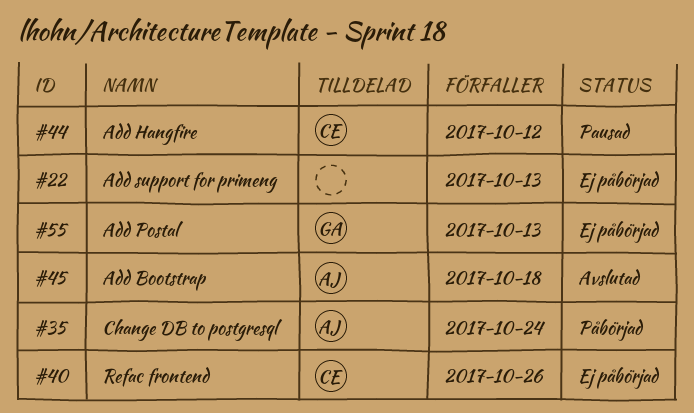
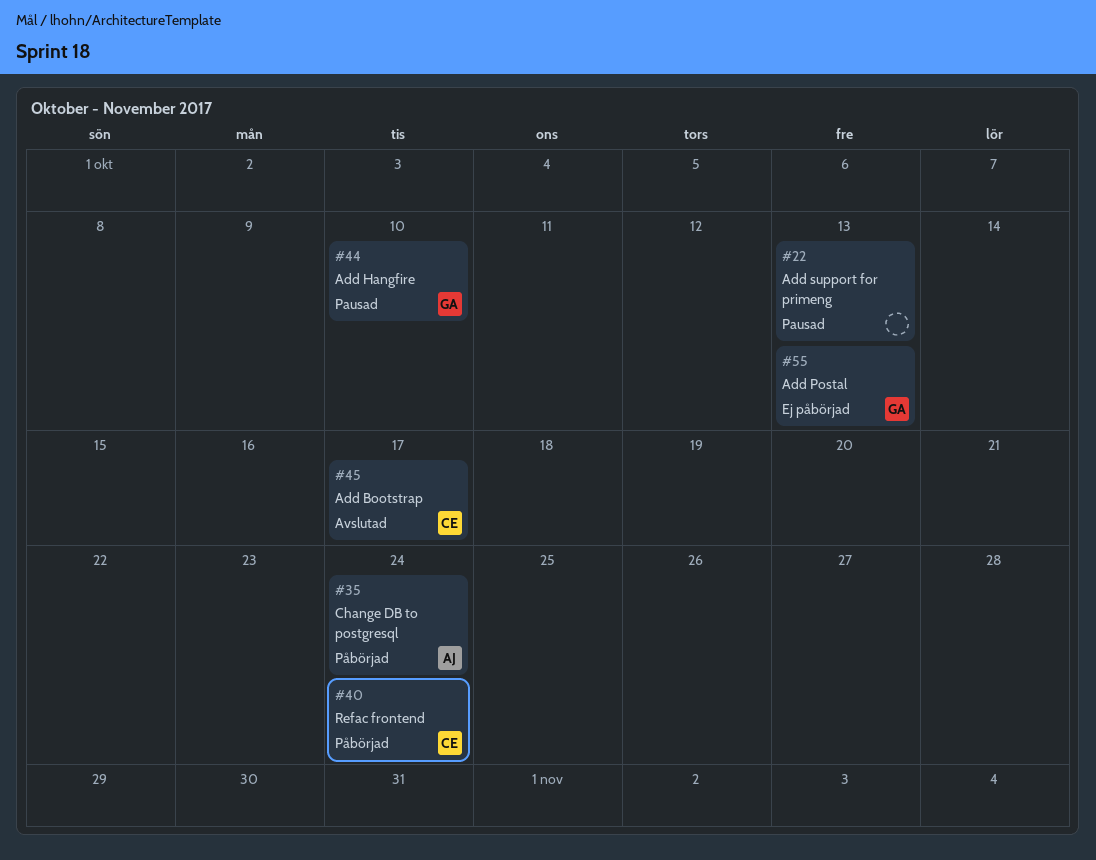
#22, status: Ej påbörjad -> Pausad
#40, status: Ej påbörjad -> Påbörjad
#40, due: Oct 26 -> Oct 24
#44, owner: CE -> GA
#44, due: Oct 12 -> Oct 10
#45, owner: AJ -> CE
#45, due: Oct 18 -> Oct 17

